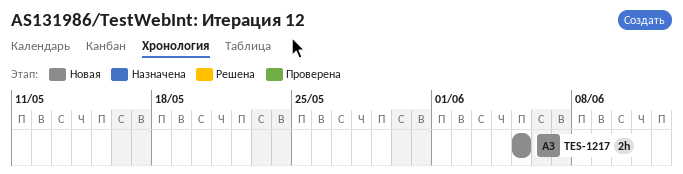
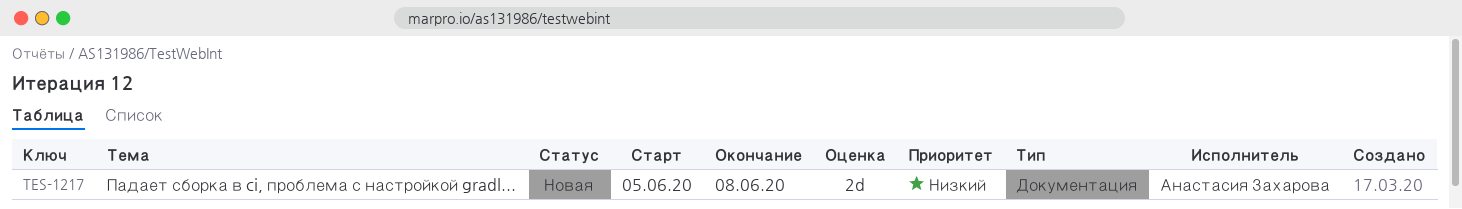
TES-1217, estimate: 2h -> 2d
TES-1217, due: Jun 5 -> Jun 8

